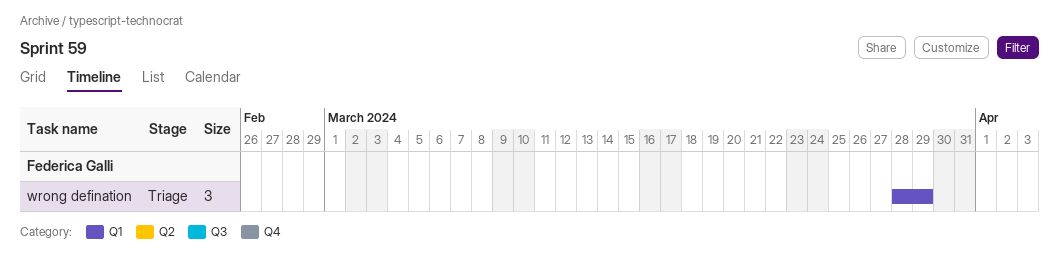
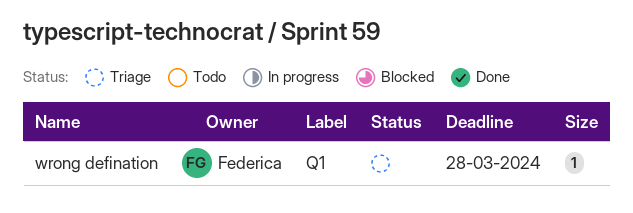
wrong defination, estimate: 3 -> 1
wrong defination, due: Mar 29 -> Mar 28

